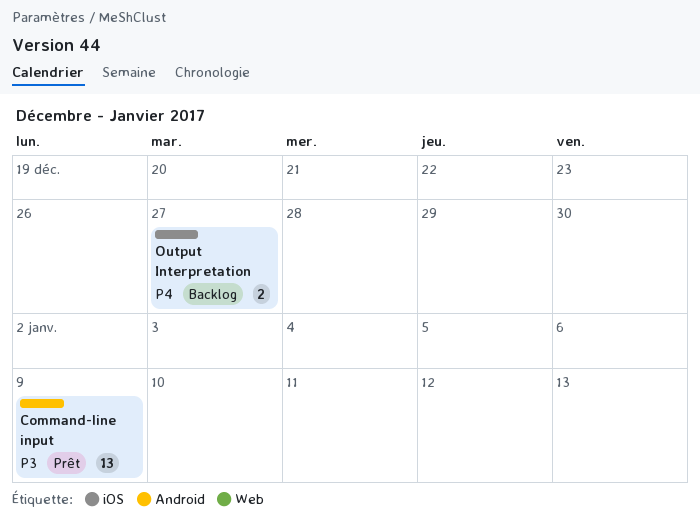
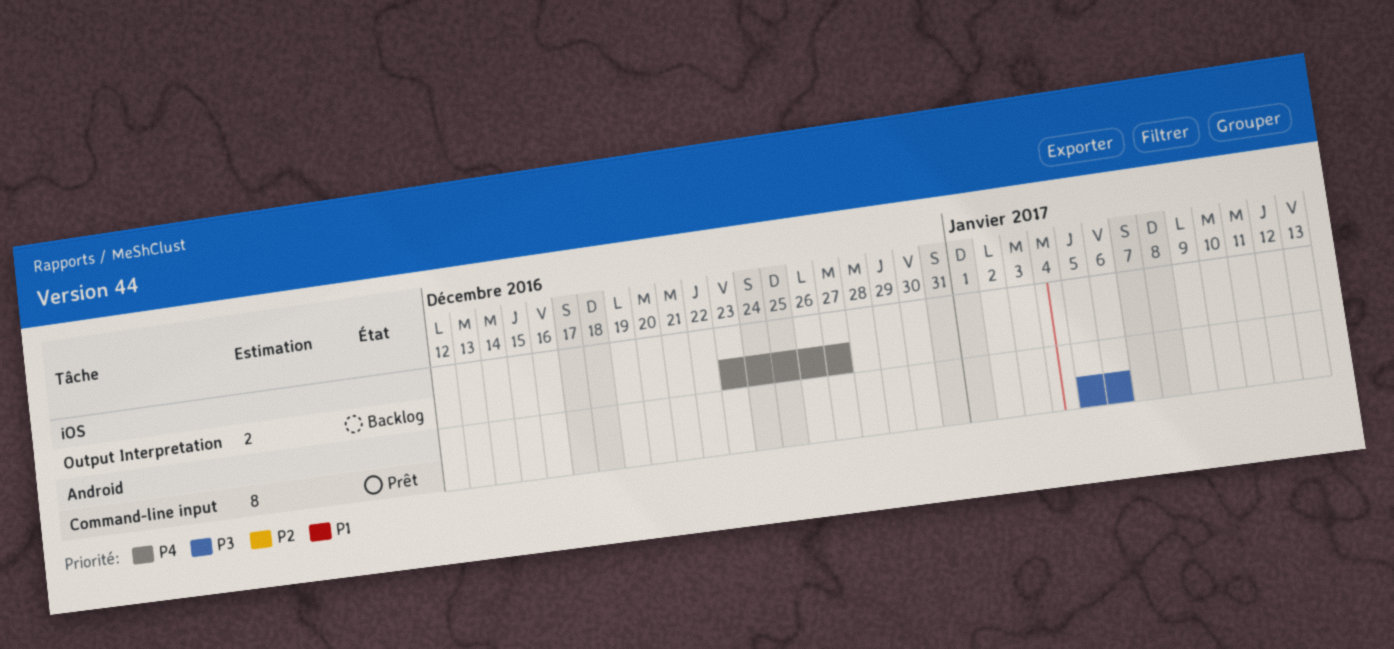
Command-line input, estimate: 13 -> 8
Command-line input, due: Jan 9 -> Jan 6

